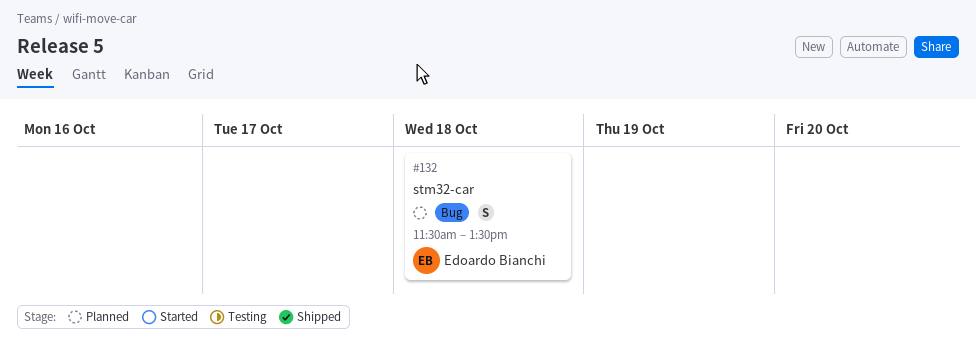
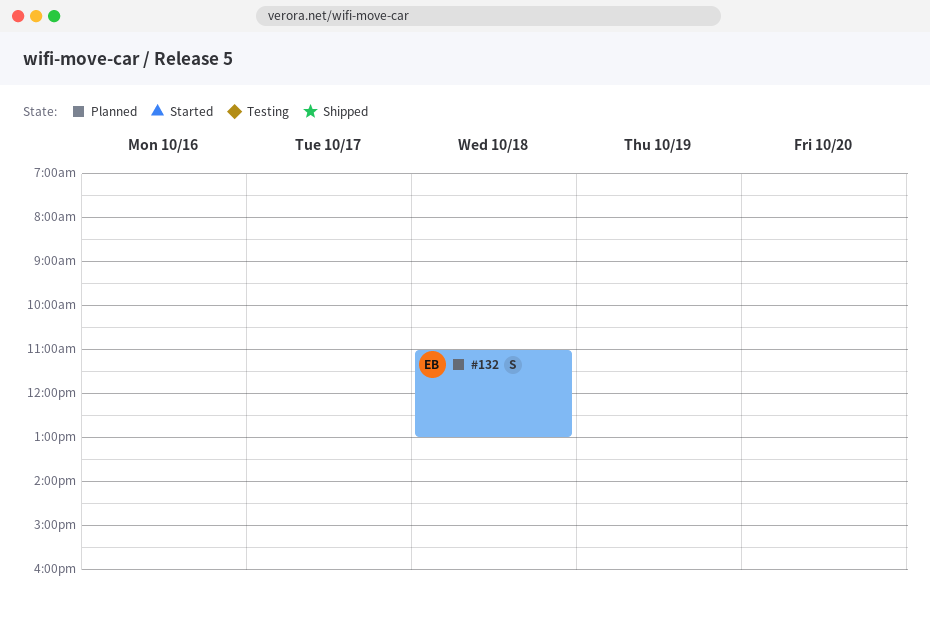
#132, begins: 11:30 -> 11:00
#132, ends: 13:30 -> 13:00

